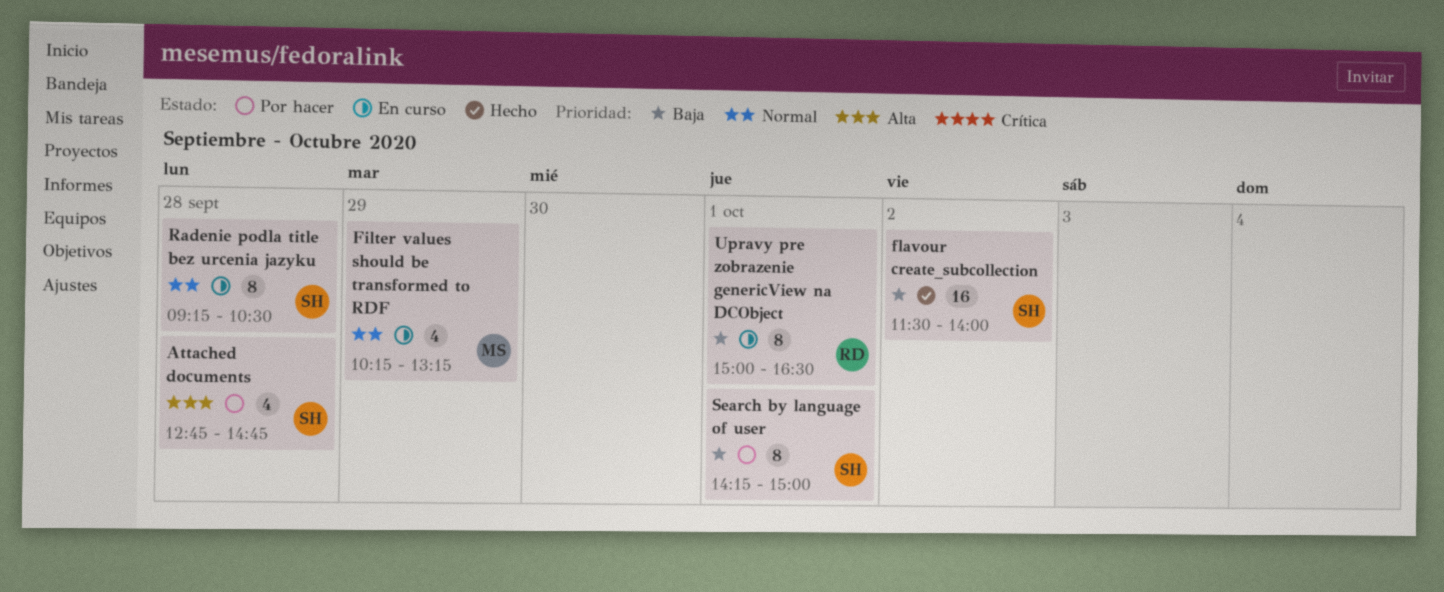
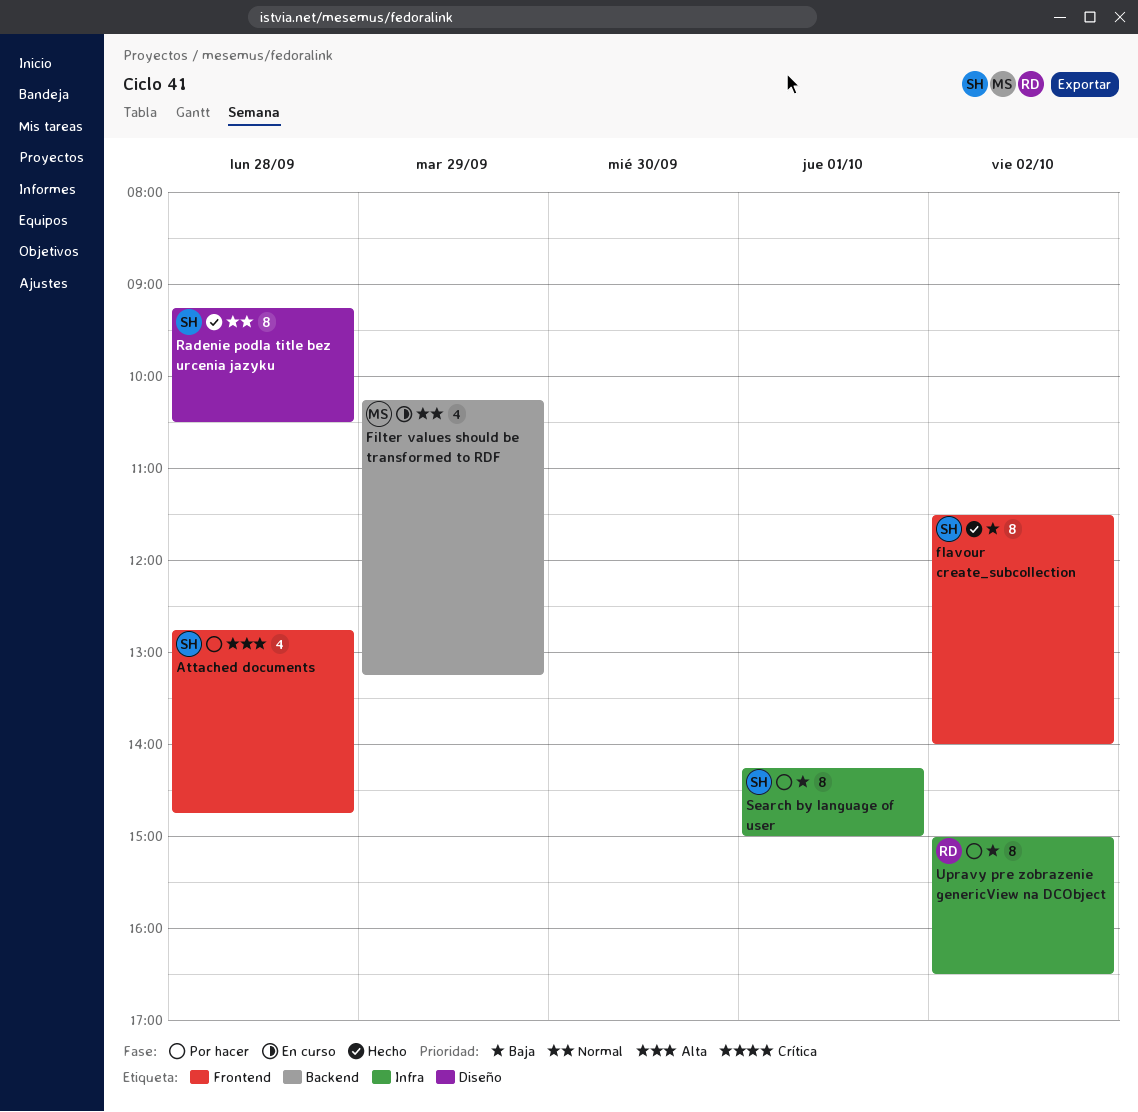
flavour create_subcollection, estimate: 16 -> 8
Radenie podla title bez urcenia jazyku, status: En curso -> Hecho
Upravy pre zobrazenie genericView na DCObject, status: En curso -> Por hacer
Upravy pre zobrazenie genericView na DCObject, day: Oct 1 -> Oct 2

